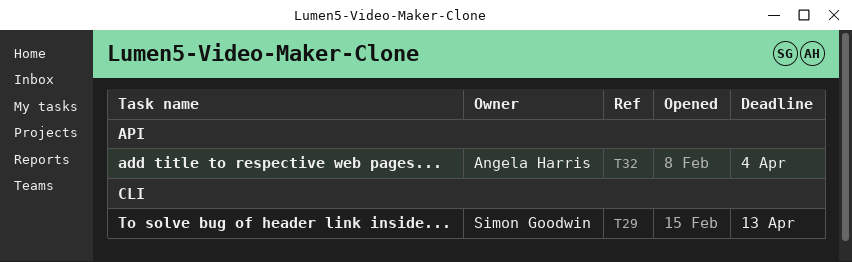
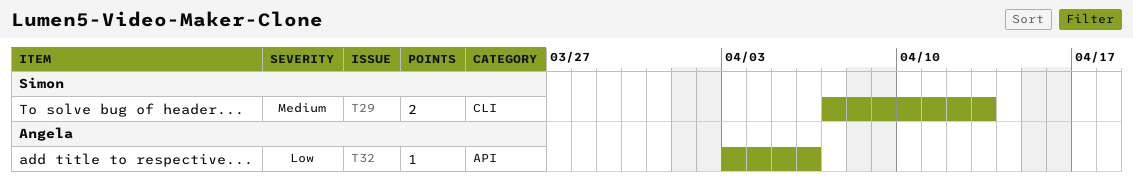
T32, due: Apr 4 -> Apr 6

